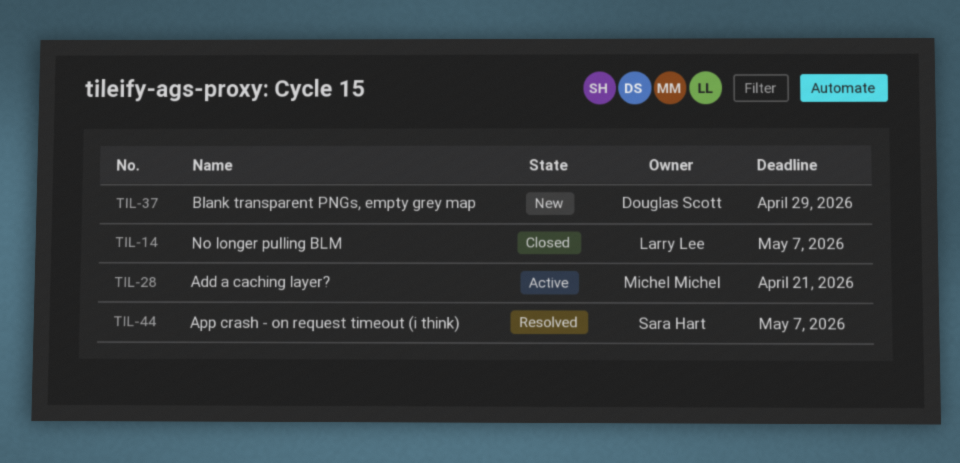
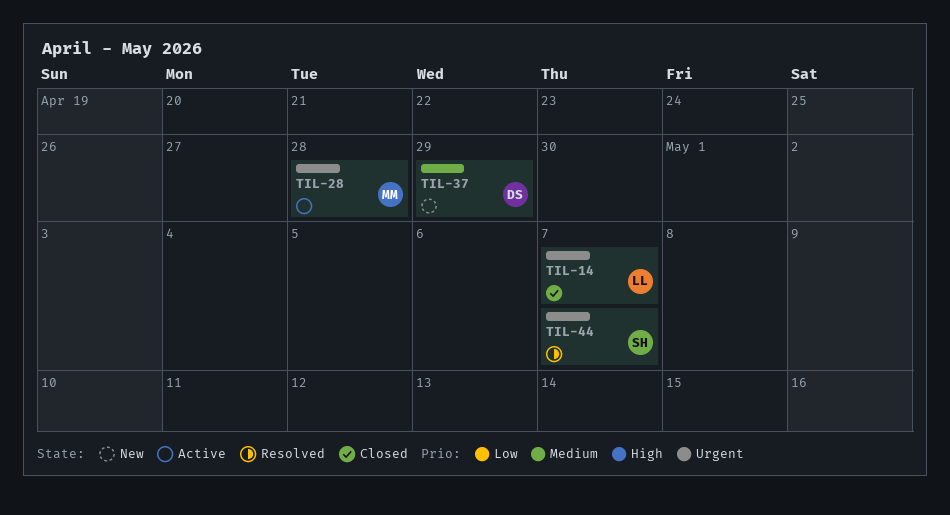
TIL-28, due: Apr 21 -> Apr 28

